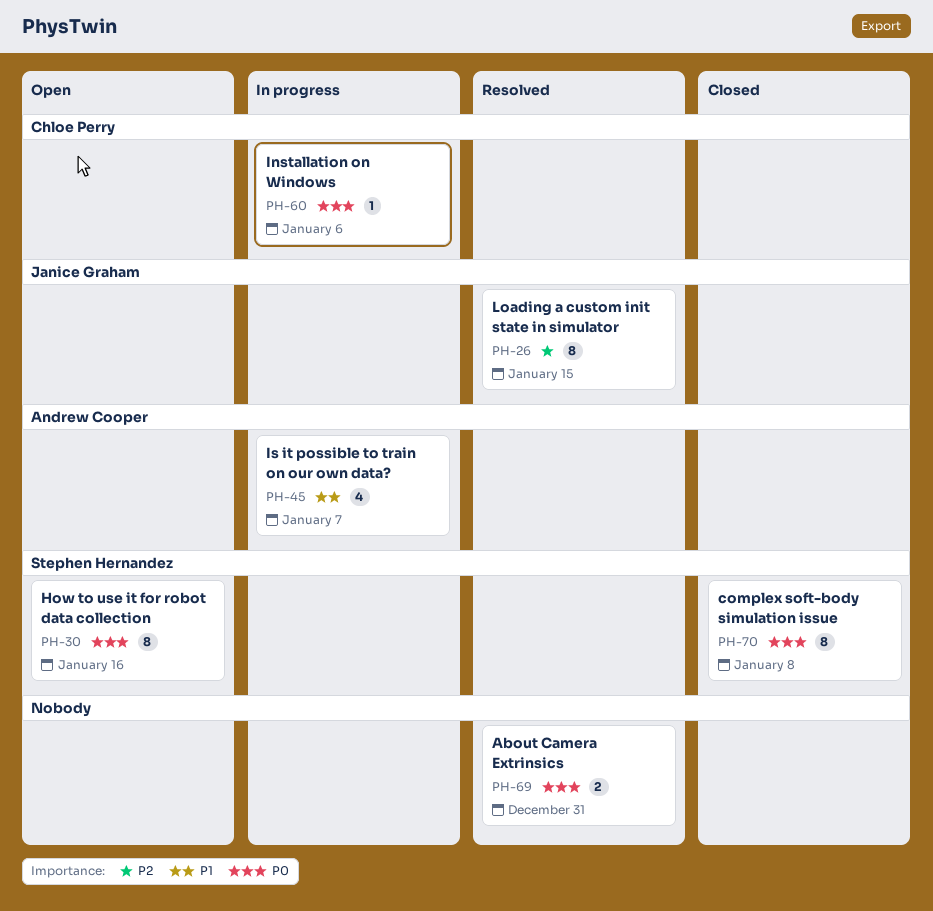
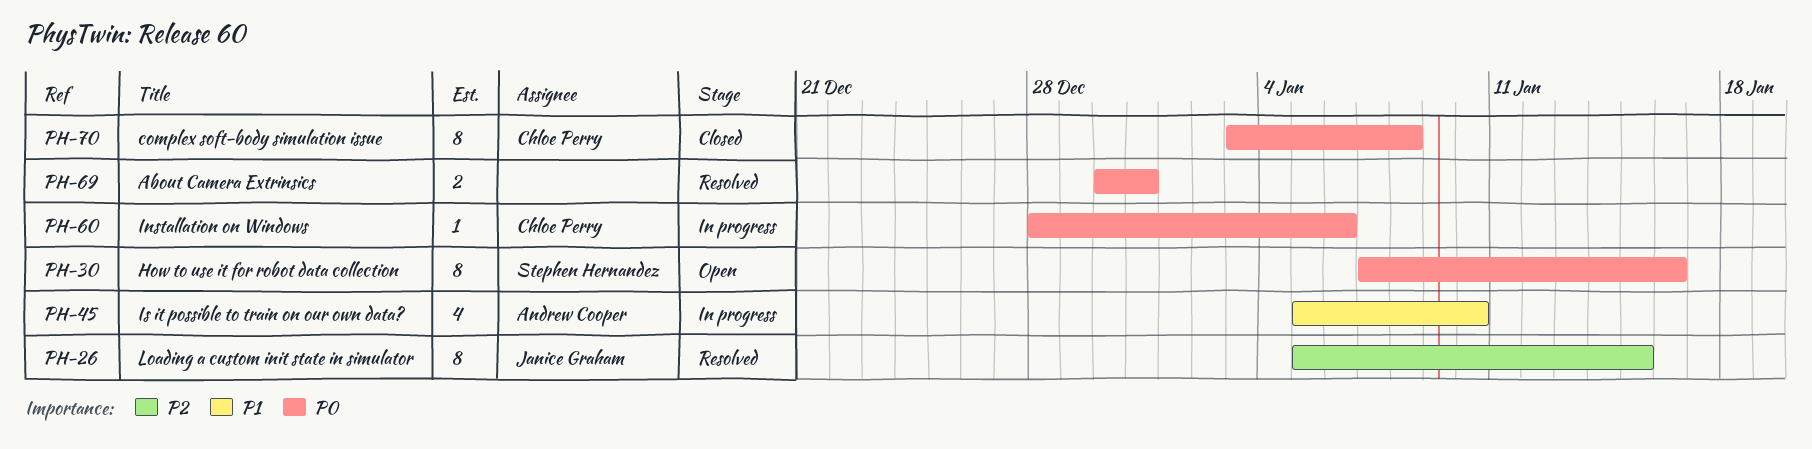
PH-45, due: Jan 7 -> Jan 10
PH-70, owner: Stephen Hernandez -> Chloe Perry

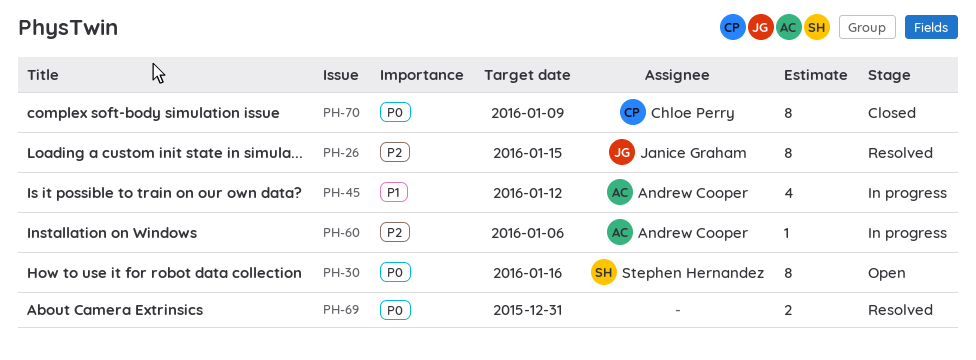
PH-45, due: Jan 10 -> Jan 12
PH-60, owner: Chloe Perry -> Andrew Cooper
PH-60, priority: P0 -> P2
PH-70, due: Jan 8 -> Jan 9

